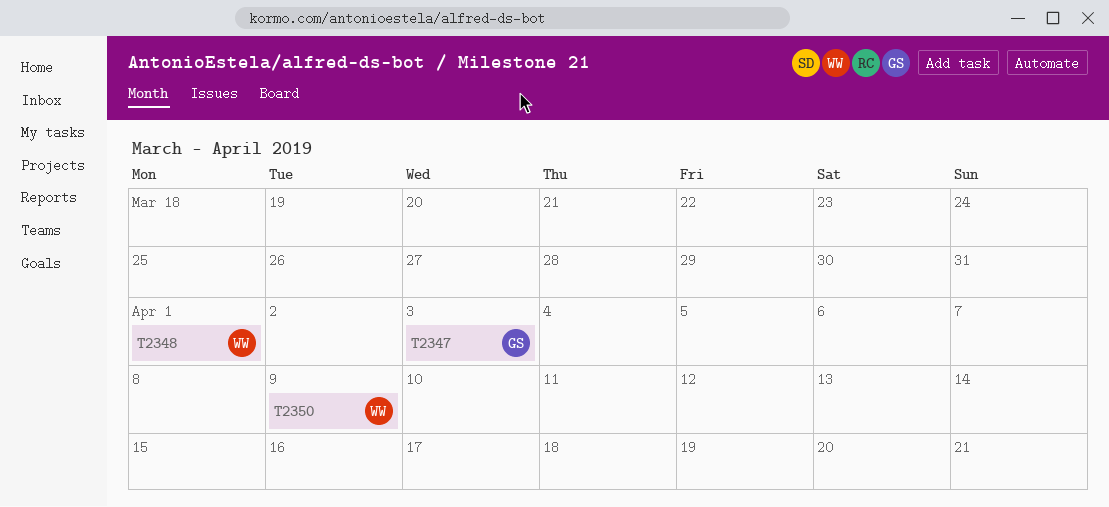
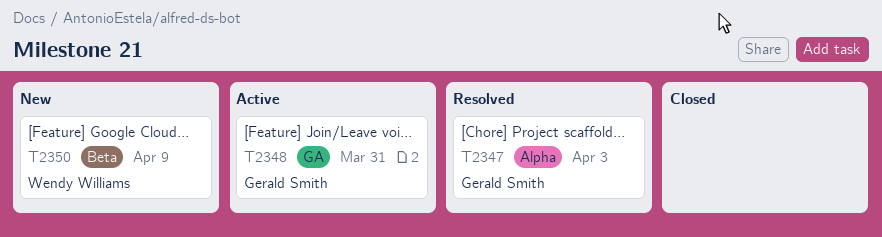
T2348, owner: Wendy Williams -> Gerald Smith
T2348, due: Apr 1 -> Mar 31

